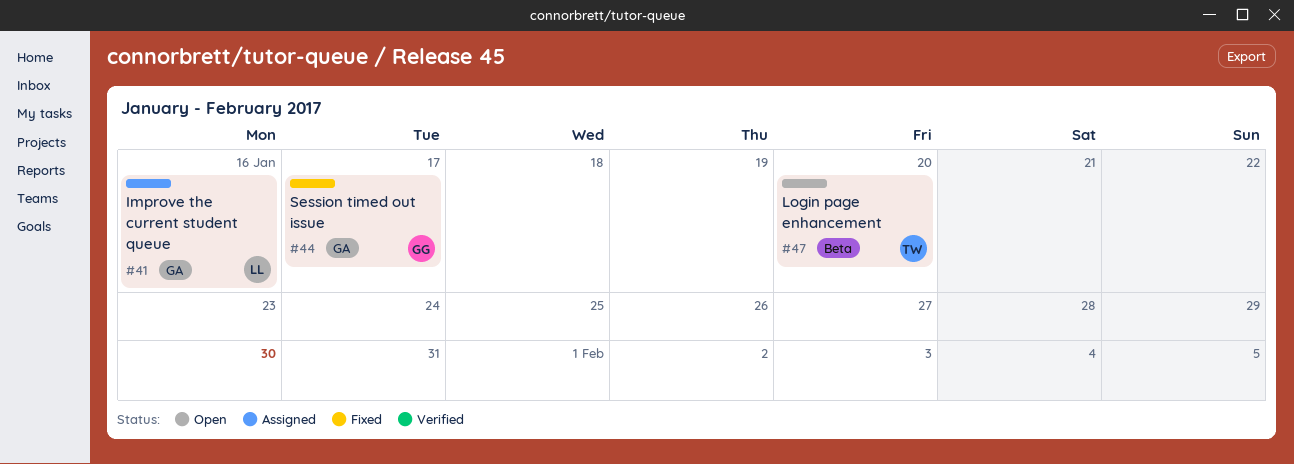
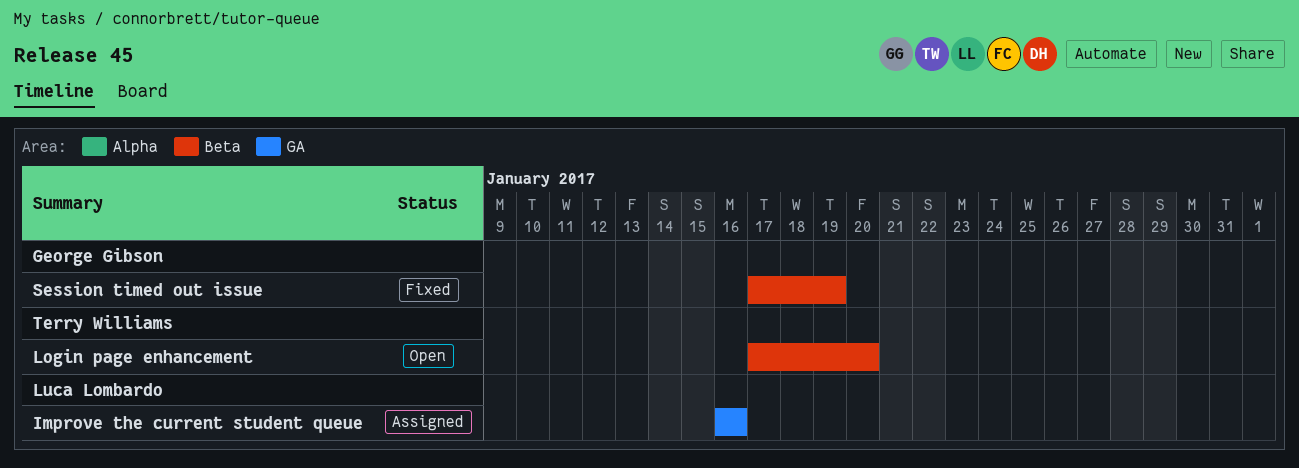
Session timed out issue, label: GA -> Beta
Session timed out issue, due: Jan 17 -> Jan 19

